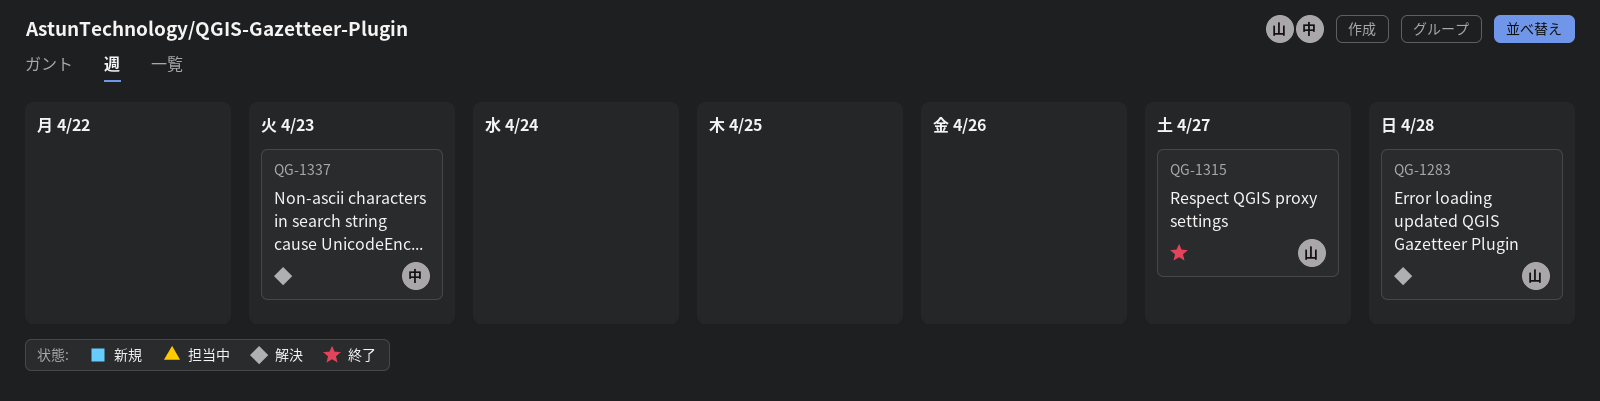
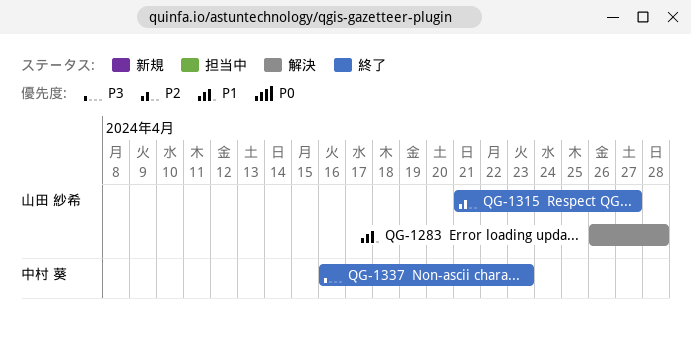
QG-1337, status: 解決 -> 終了

